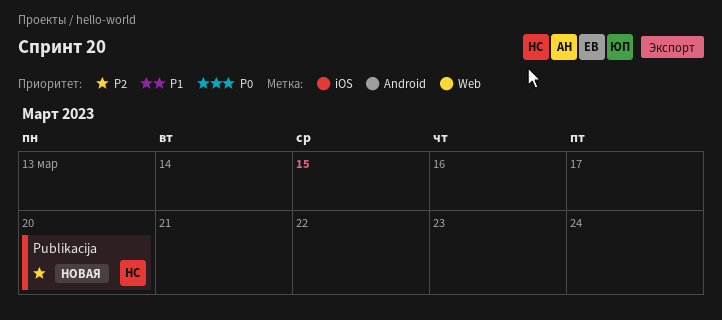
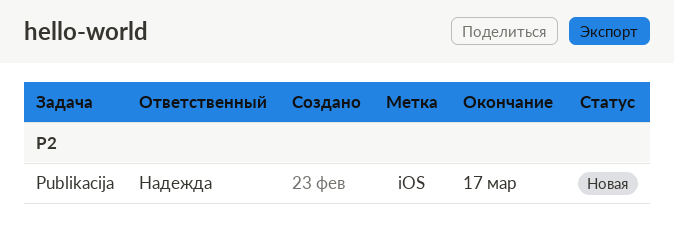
Publikacija, due: Mar 20 -> Mar 17

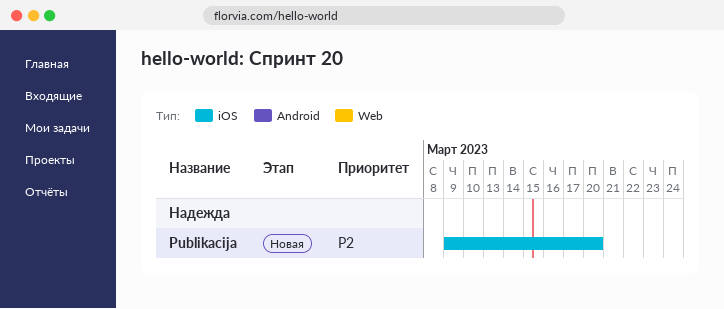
Publikacija, due: Mar 17 -> Mar 20

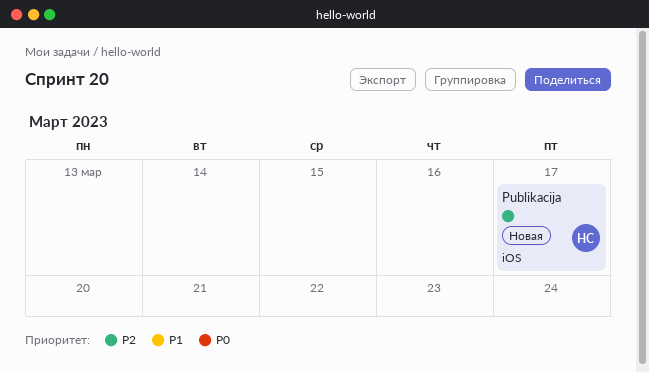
Publikacija, due: Mar 20 -> Mar 17

